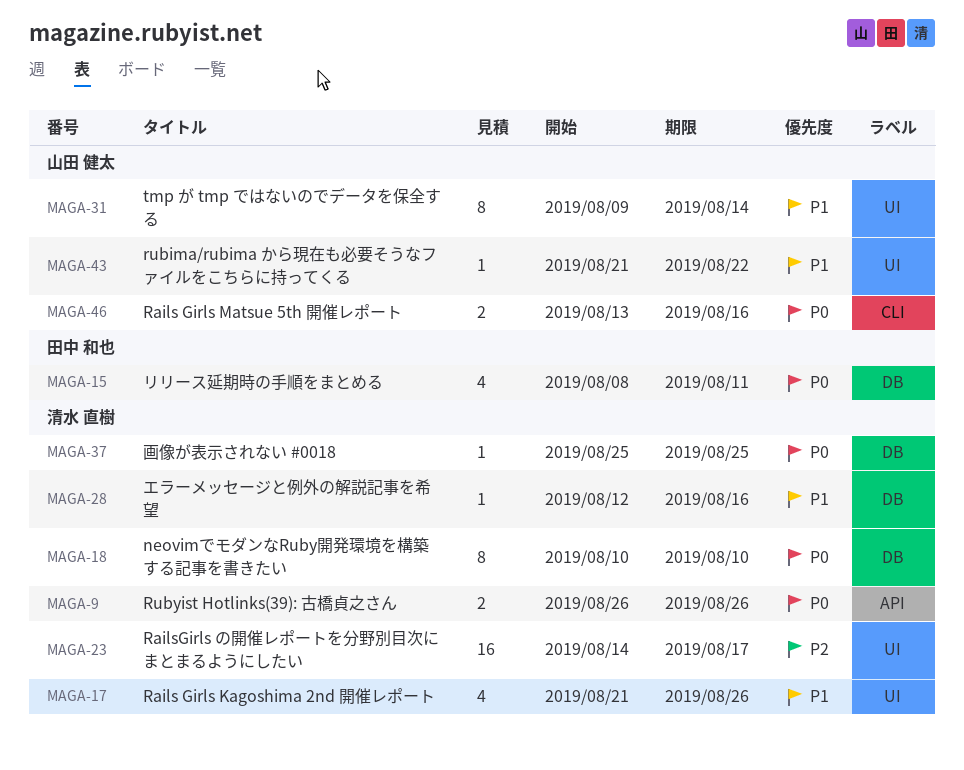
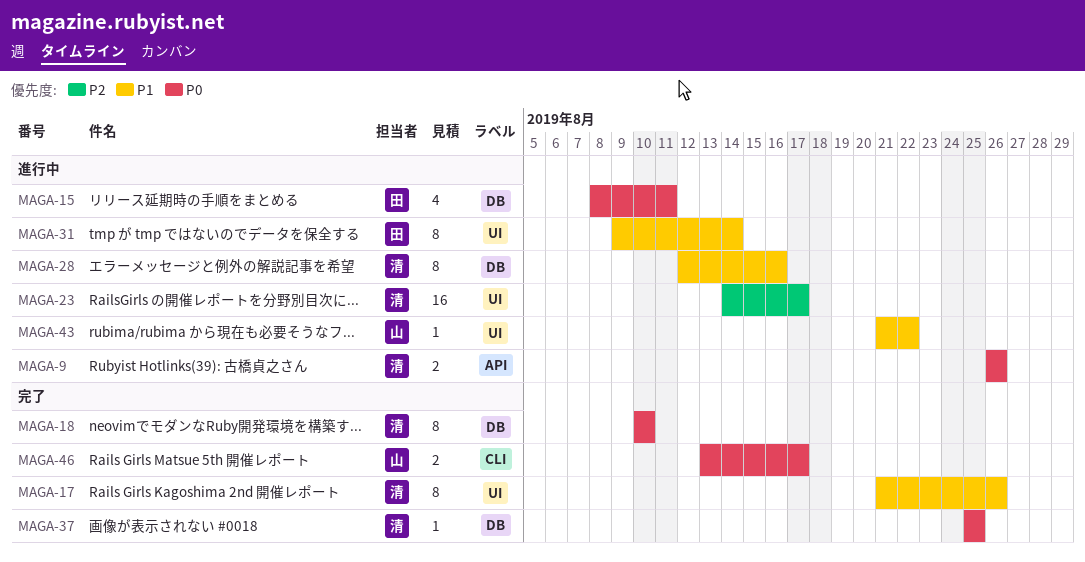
MAGA-17, estimate: 4 -> 8
MAGA-28, estimate: 1 -> 8
MAGA-31, owner: 山田 健太 -> 田中 和也
MAGA-46, due: Aug 16 -> Aug 17

